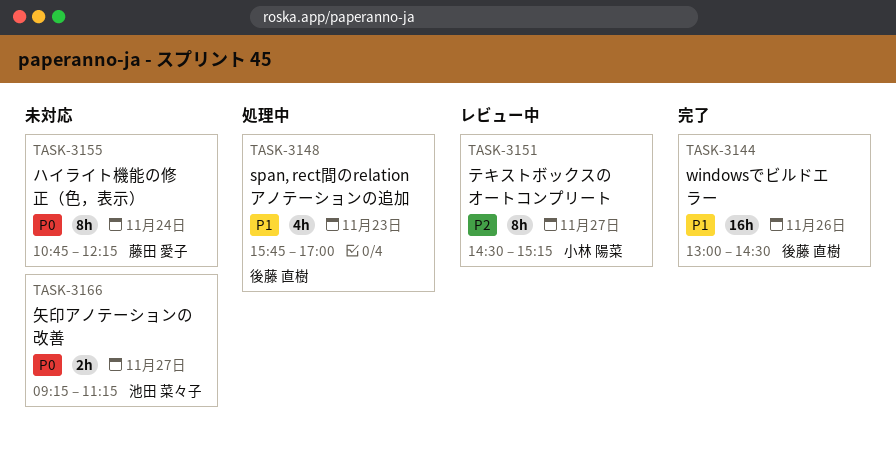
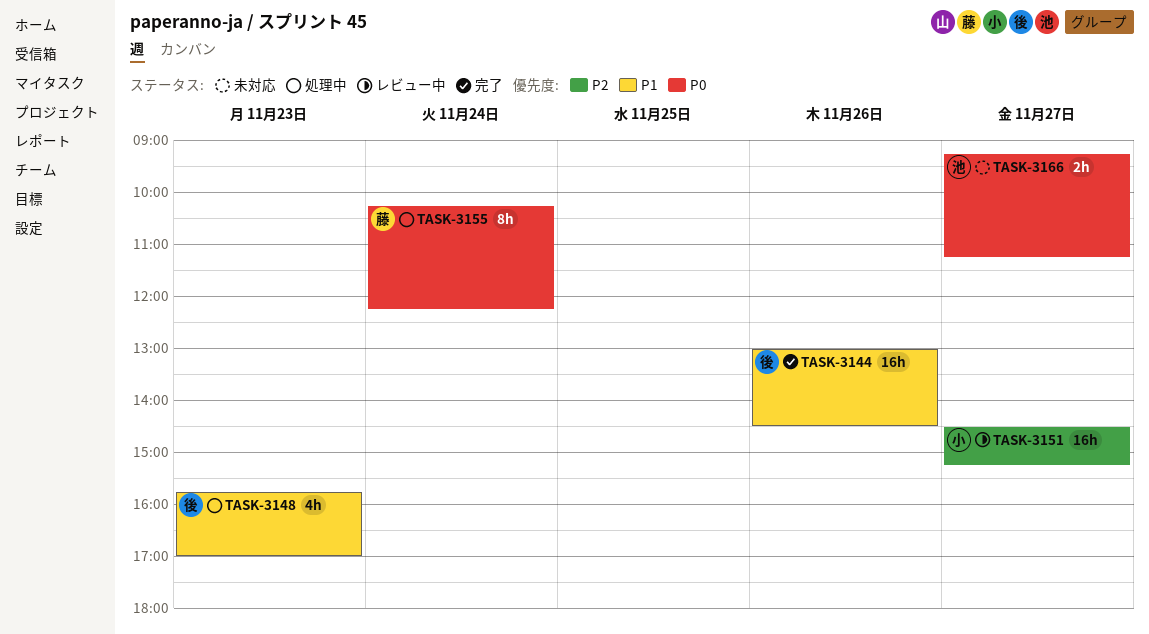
TASK-3151, estimate: 8h -> 16h
TASK-3155, status: 未対応 -> 処理中
TASK-3155, begins: 10:45 -> 10:15

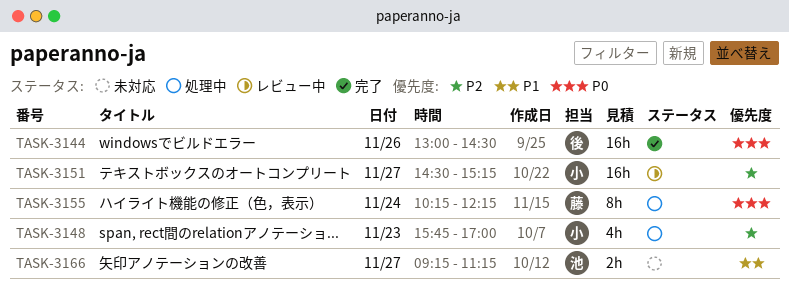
TASK-3144, priority: P1 -> P0
TASK-3148, owner: 後 -> 小
TASK-3148, priority: P1 -> P2
TASK-3166, priority: P0 -> P1

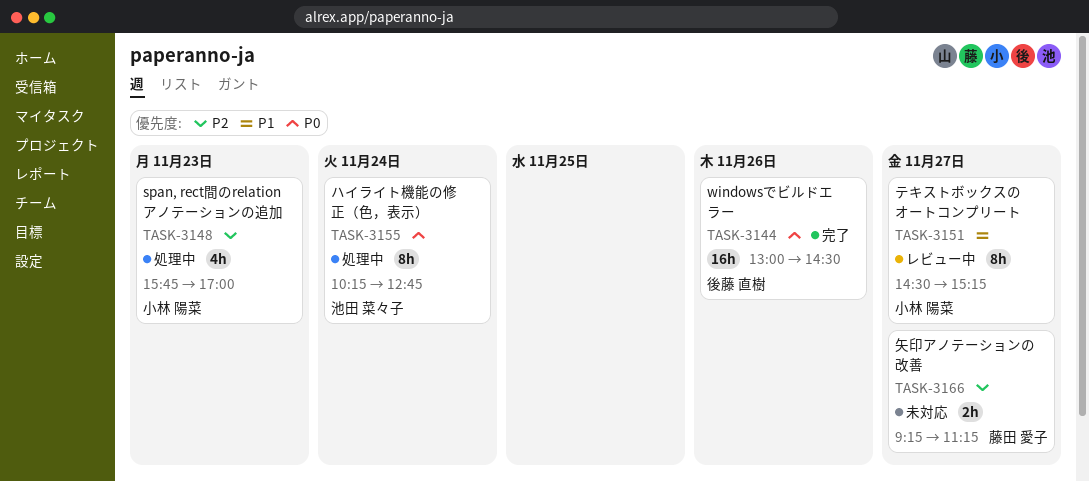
TASK-3151, priority: P2 -> P1
TASK-3151, estimate: 16h -> 8h
TASK-3155, owner: 藤田 愛子 -> 池田 菜々子
TASK-3155, ends: 12:15 -> 12:45
TASK-3166, owner: 池田 菜々子 -> 藤田 愛子
TASK-3166, priority: P1 -> P2

